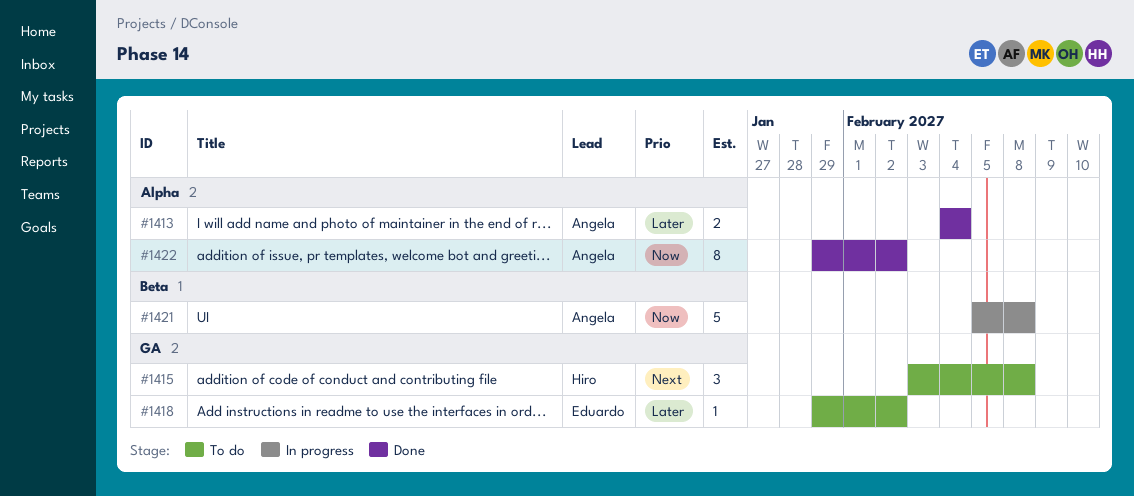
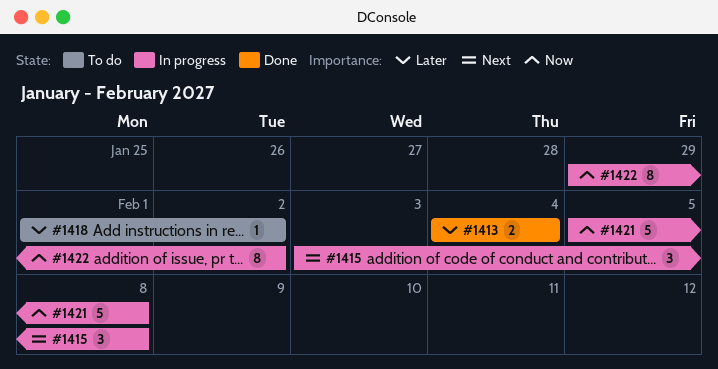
#1415, status: To do -> In progress
#1418, start: Jan 29 -> Feb 1
#1422, status: Done -> In progress

